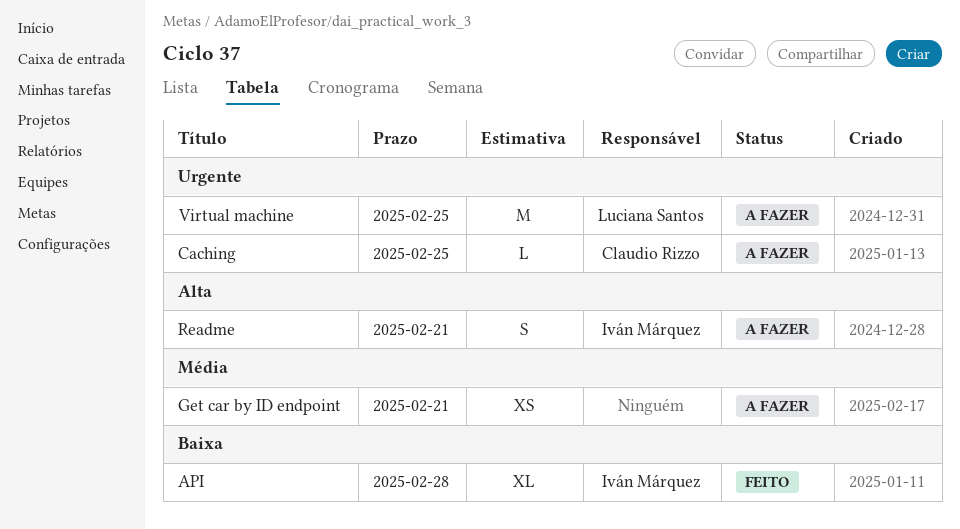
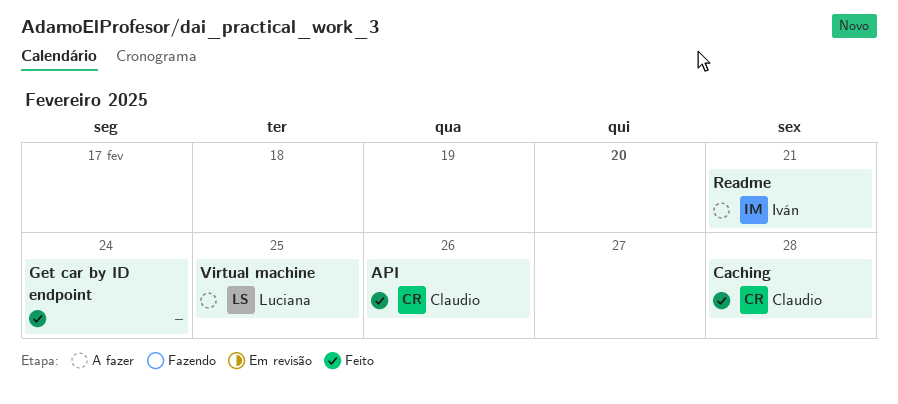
API, owner: Iván Márquez -> Claudio Rizzo
API, due: Feb 28 -> Feb 26
Caching, status: A fazer -> Feito
Caching, due: Feb 25 -> Feb 28
Get car by ID endpoint, status: A fazer -> Feito
Get car by ID endpoint, due: Feb 21 -> Feb 24

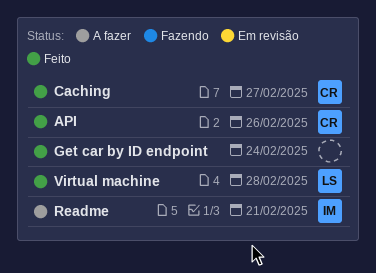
Caching, due: Feb 28 -> Feb 27
Virtual machine, status: A fazer -> Feito
Virtual machine, due: Feb 25 -> Feb 28

